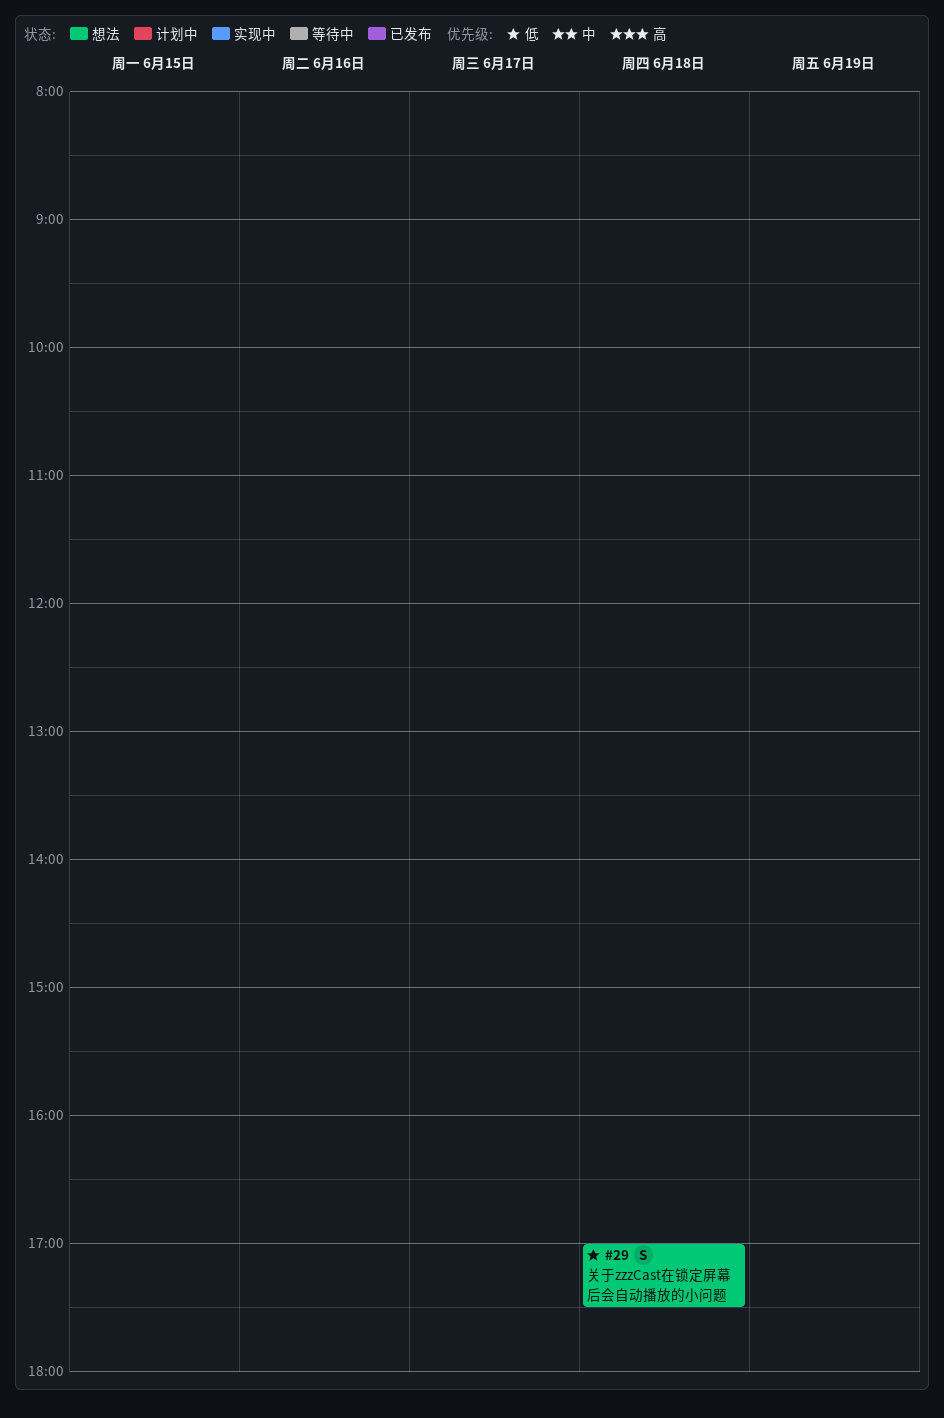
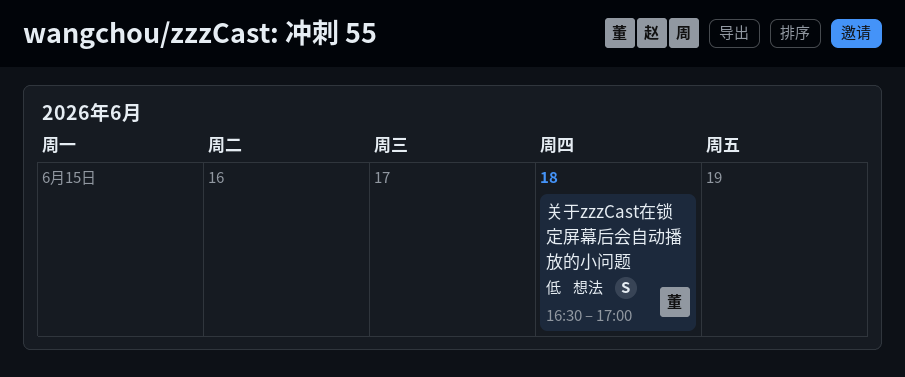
关于zzzCast在锁定屏幕后会自动播放的小问题, begins: 17:00 -> 16:30
关于zzzCast在锁定屏幕后会自动播放的小问题, ends: 17:30 -> 17:00

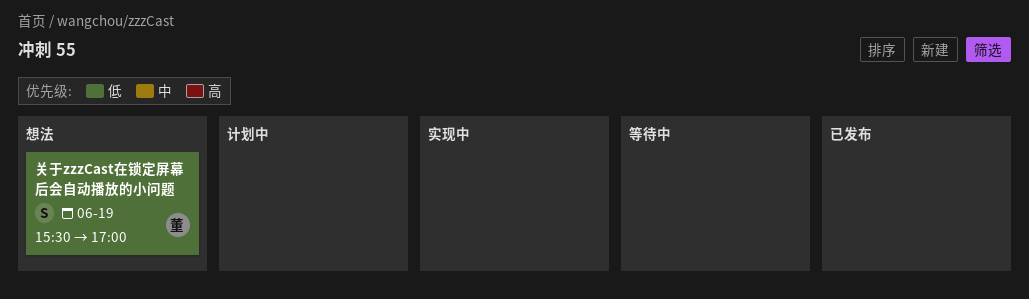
关于zzzCast在锁定屏幕后会自动播放的小问题, day: Jun 18 -> Jun 19
关于zzzCast在锁定屏幕后会自动播放的小问题, begins: 16:30 -> 15:30

